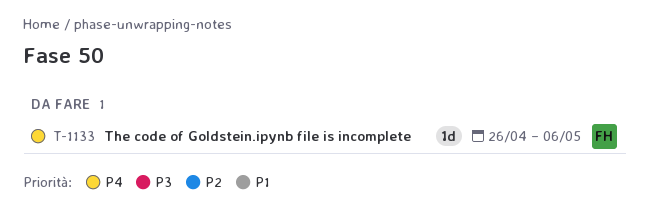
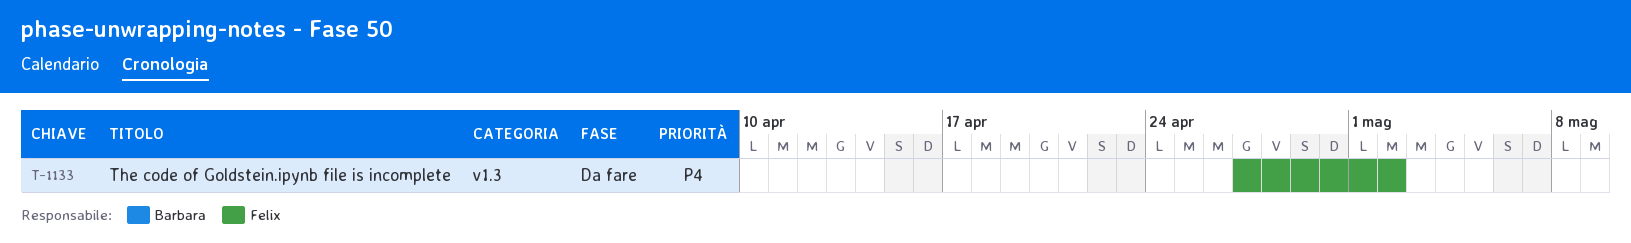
T-1133, start: Apr 26 -> Apr 27
T-1133, due: May 6 -> May 2

